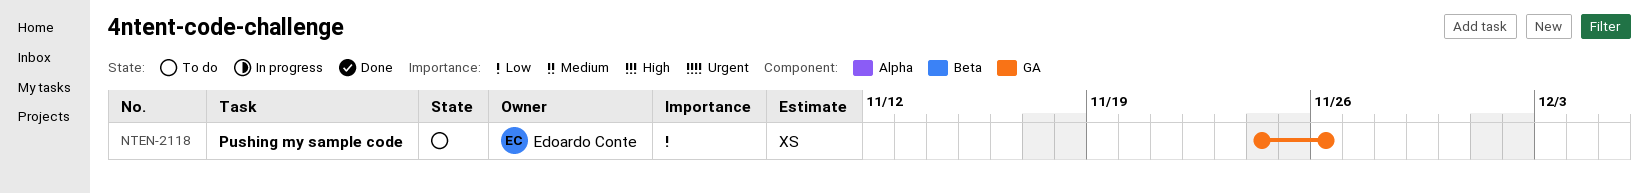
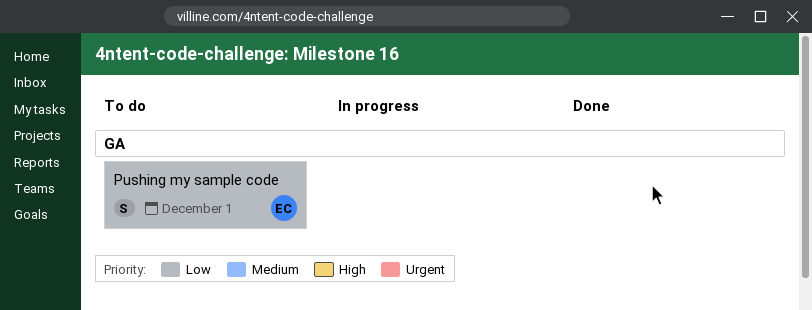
Pushing my sample code, estimate: XS -> S
Pushing my sample code, due: Nov 26 -> Dec 1

